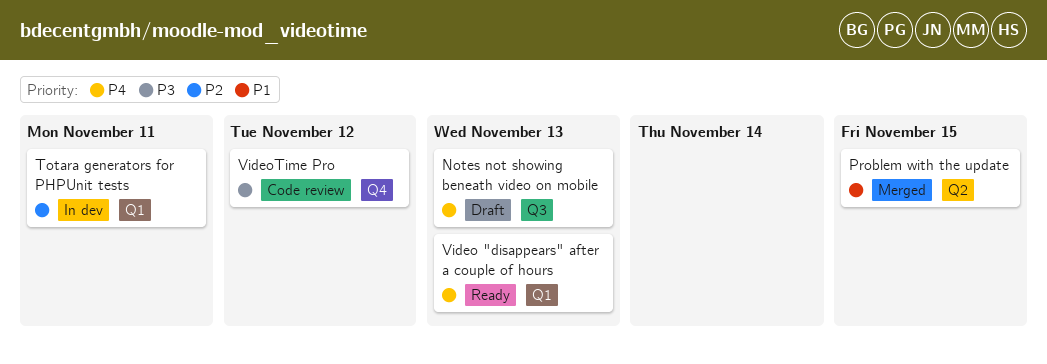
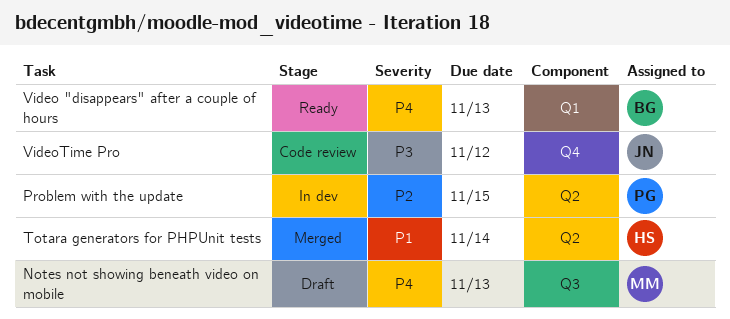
Problem with the update, status: Merged -> In dev
Problem with the update, priority: P1 -> P2
Totara generators for PHPUnit tests, status: In dev -> Merged
Totara generators for PHPUnit tests, priority: P2 -> P1
Totara generators for PHPUnit tests, label: Q1 -> Q2
Totara generators for PHPUnit tests, due: Nov 11 -> Nov 14

